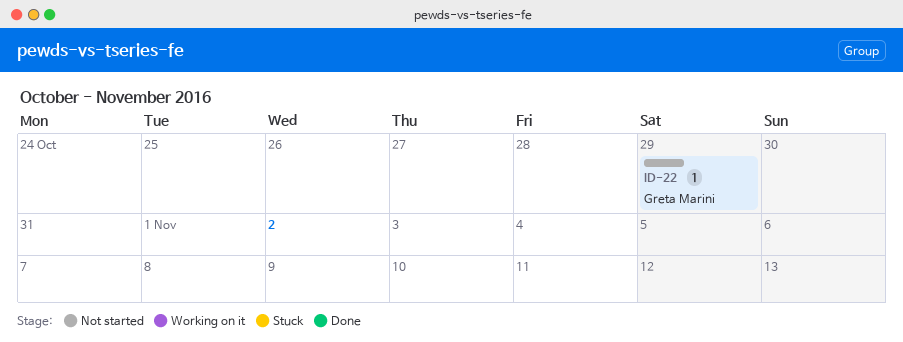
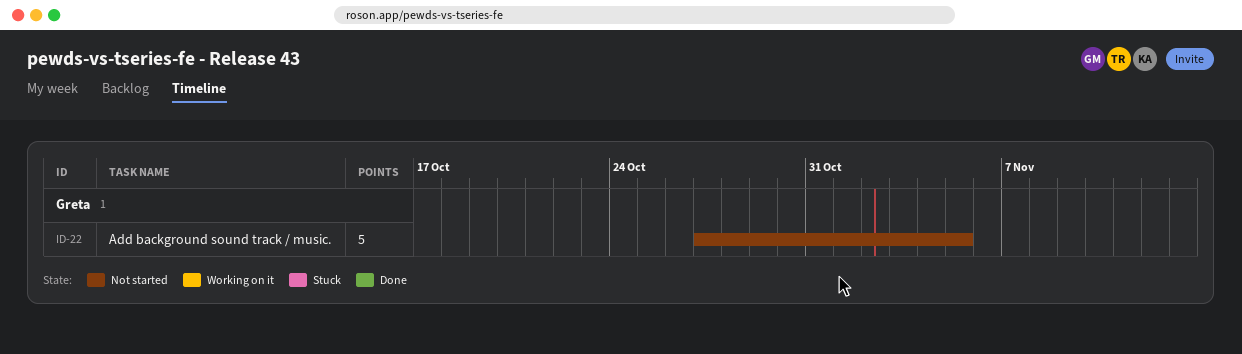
ID-22, estimate: 1 -> 5
ID-22, due: Oct 29 -> Nov 5

